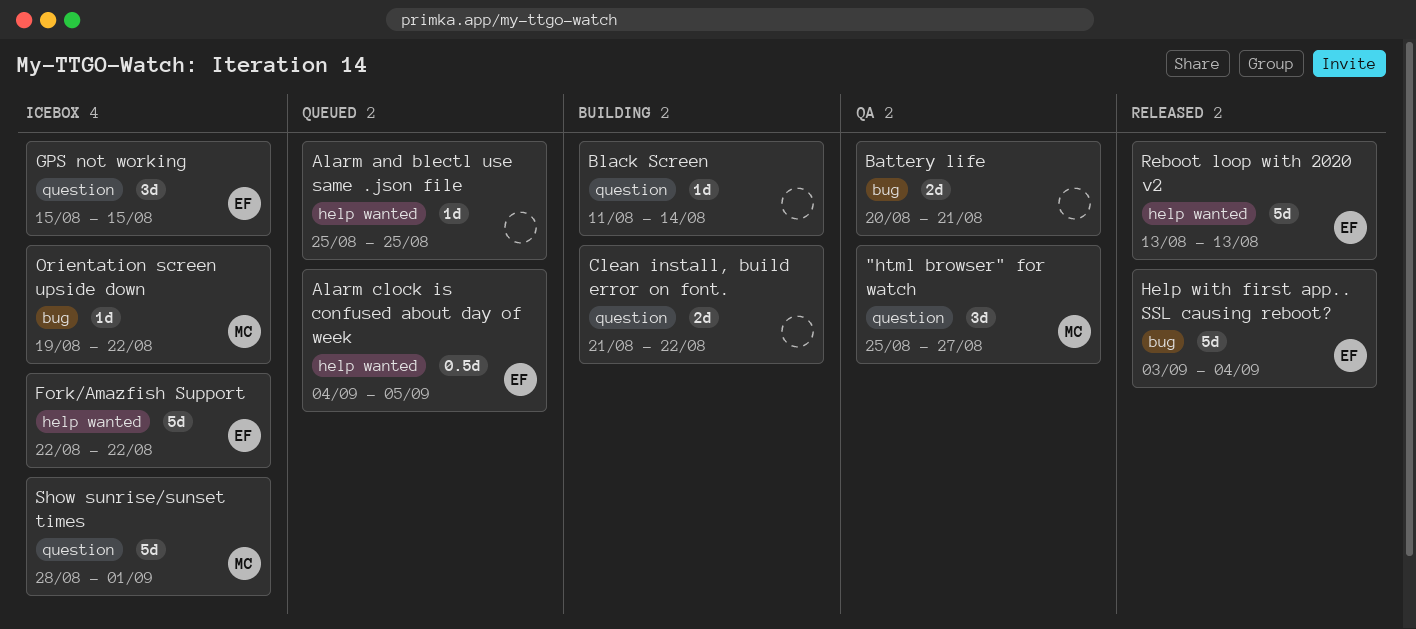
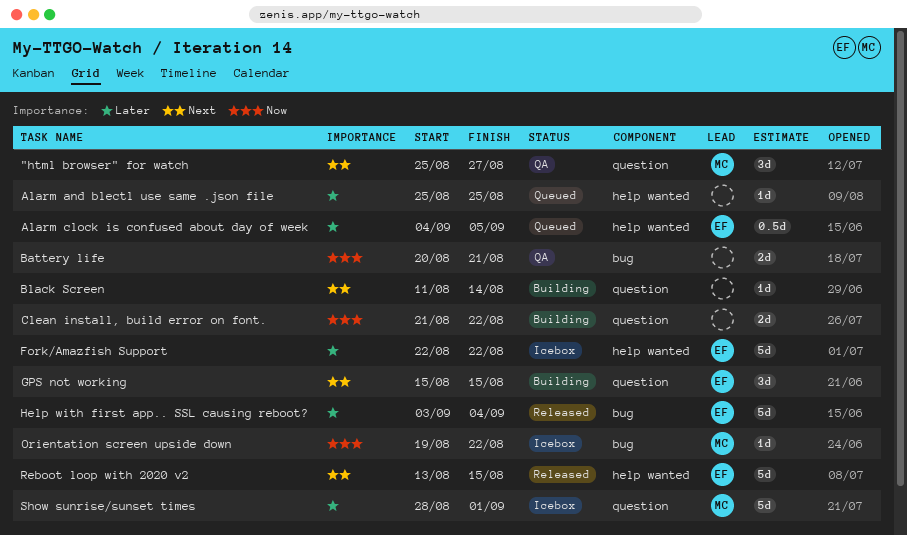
GPS not working, status: Icebox -> Building
Reboot loop with 2020 v2, due: Aug 13 -> Aug 15

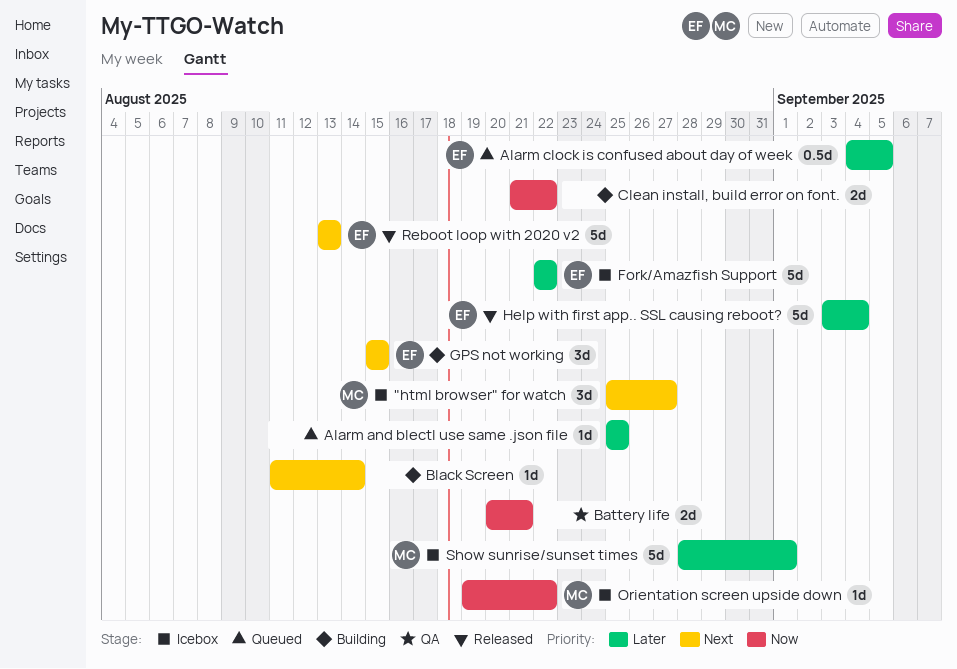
"html browser" for watch, status: QA -> Icebox
Reboot loop with 2020 v2, due: Aug 15 -> Aug 13

